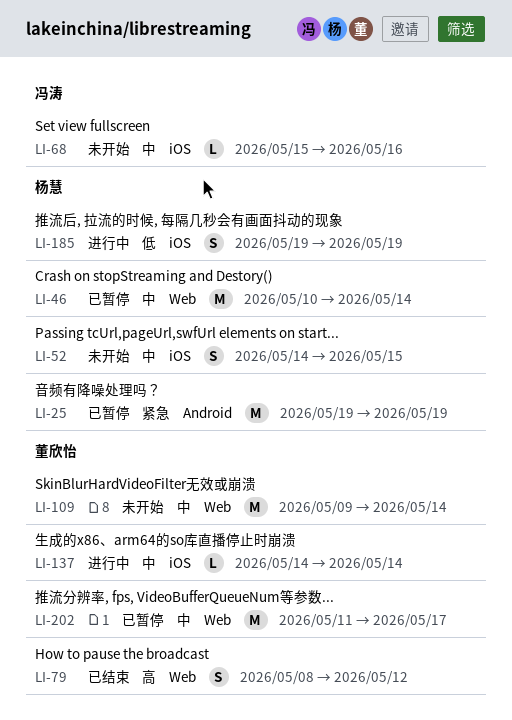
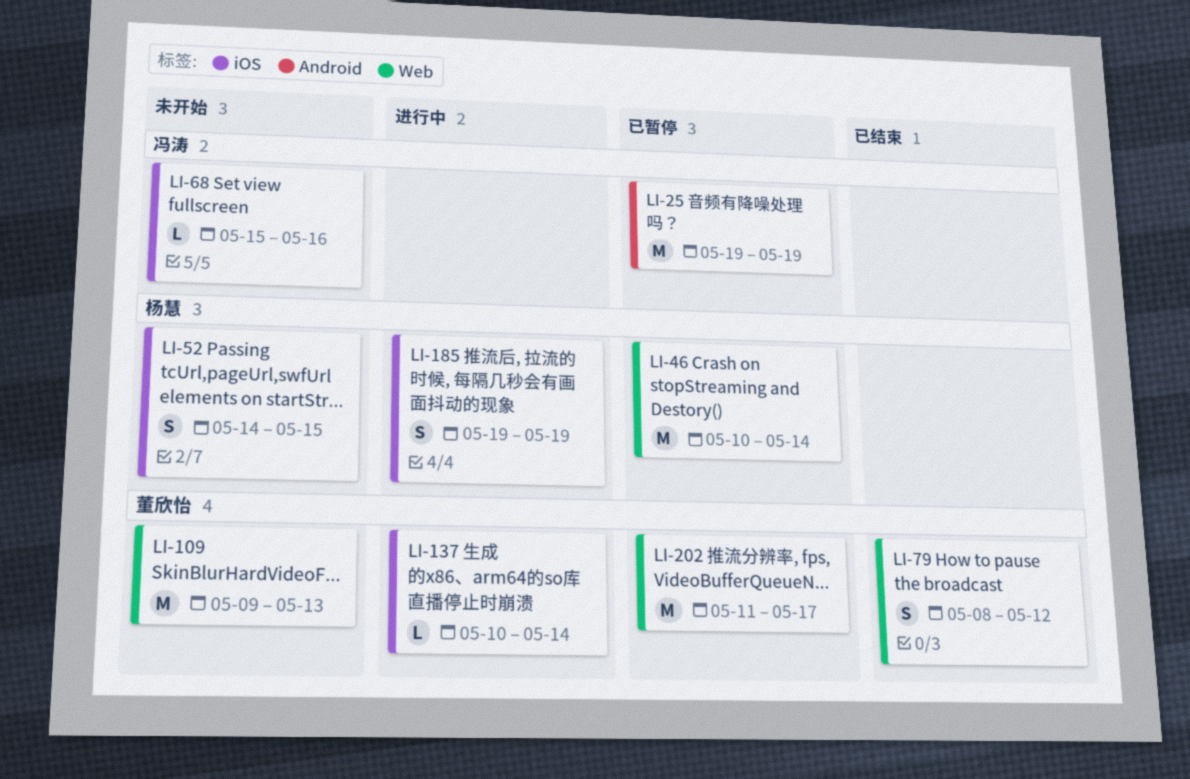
LI-25, owner: 杨慧 -> 冯涛
LI-109, due: May 14 -> May 13
LI-137, start: May 14 -> May 10

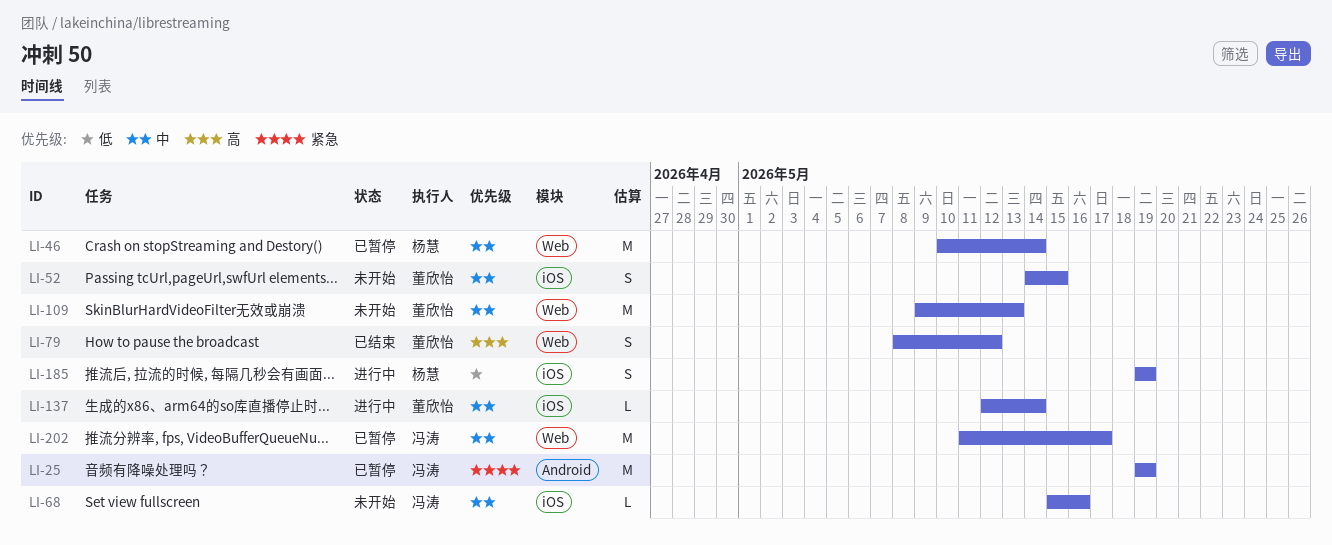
LI-52, owner: 杨慧 -> 董欣怡
LI-137, start: May 10 -> May 12
LI-202, owner: 董欣怡 -> 冯涛

